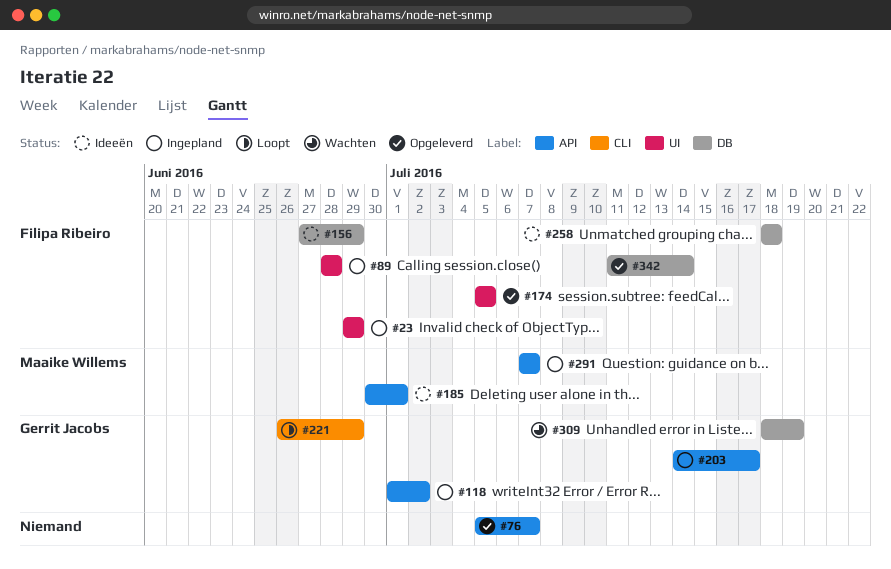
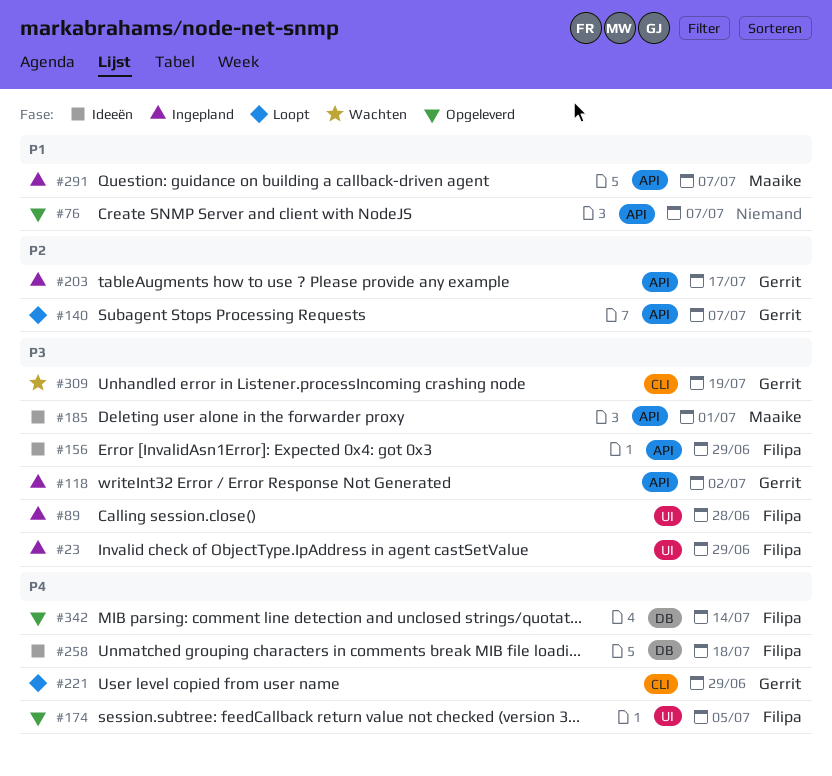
#140: none -> present
#156, label: DB -> API
#309, label: DB -> CLI

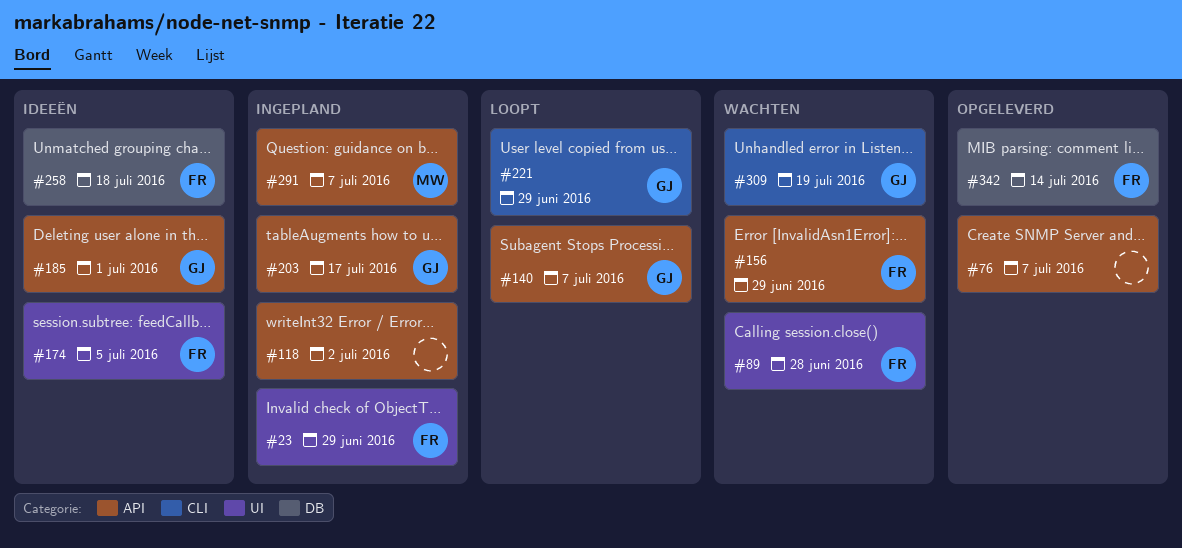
#89, status: Ingepland -> Wachten
#118, owner: Gerrit -> none
#156, status: Ideeën -> Wachten
#174, status: Opgeleverd -> Ideeën
#185, owner: Maaike -> Gerrit

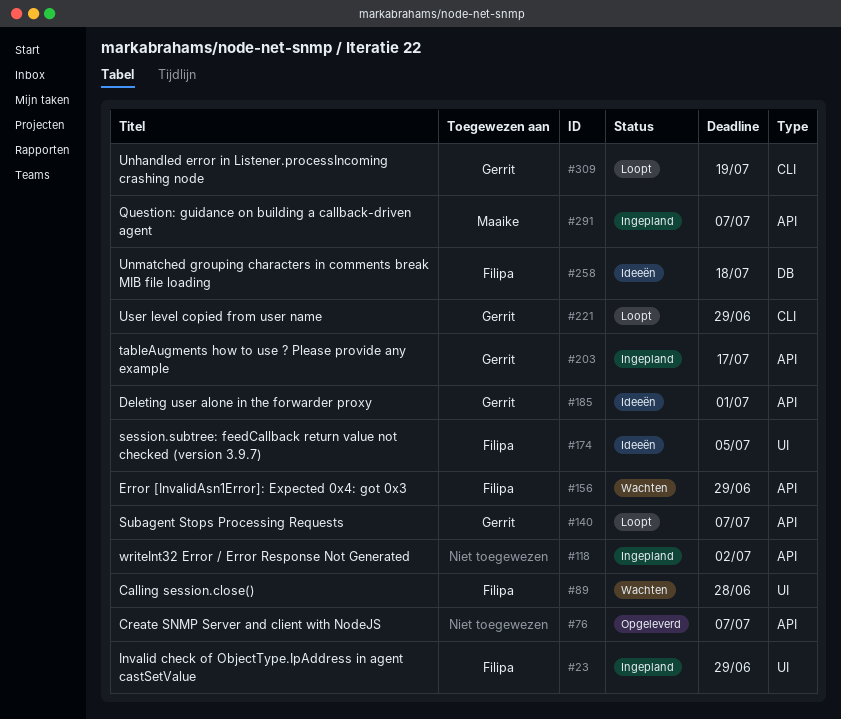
#309, status: Wachten -> Loopt
#342: present -> none

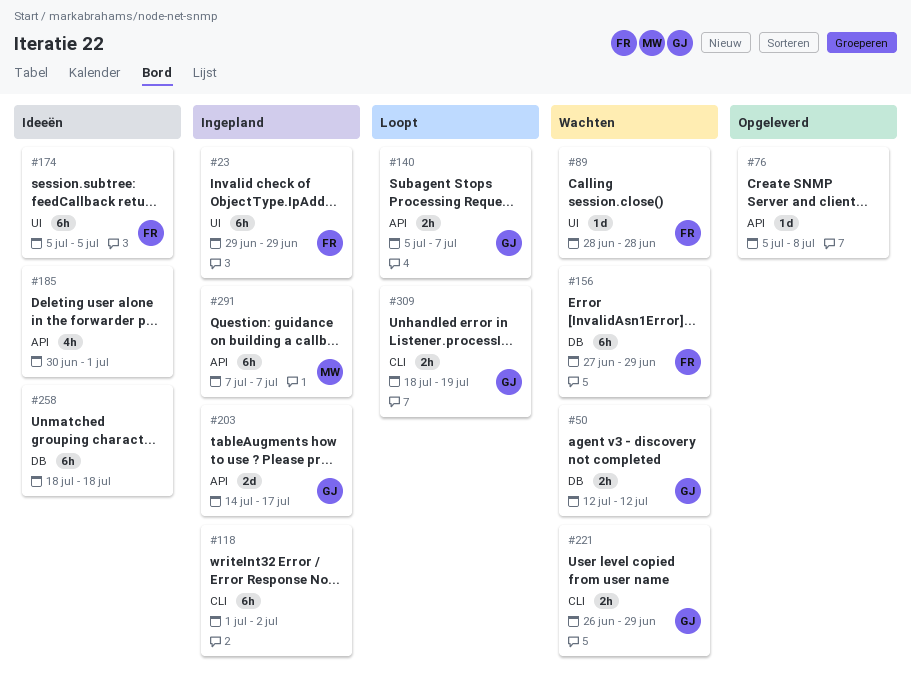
#50: none -> present
#76, due: Jul 7 -> Jul 8
#118, label: API -> CLI
#156, label: API -> DB
#185, owner: Gerrit -> none
#221, status: Loopt -> Wachten
#258, owner: Filipa -> none

